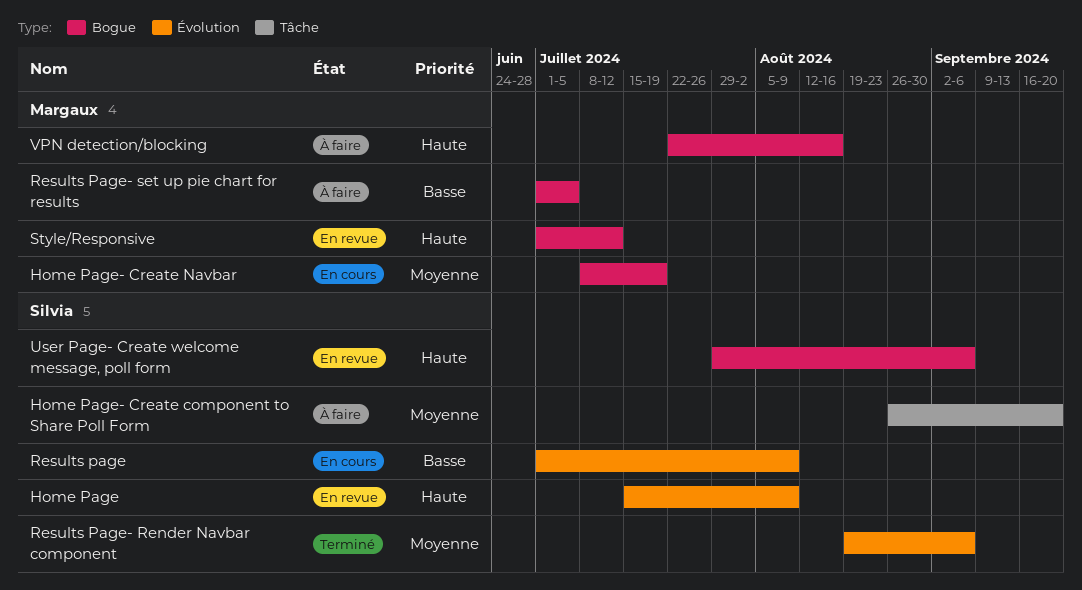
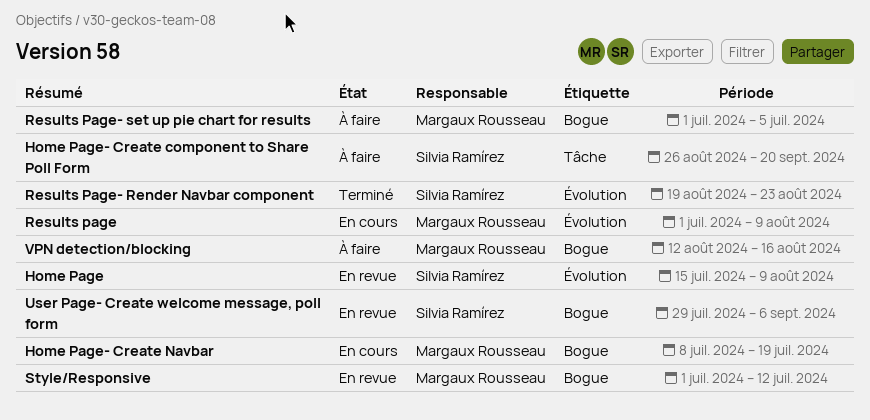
Results page, owner: Silvia Ramírez -> Margaux Rousseau
Results Page- Render Navbar component, due: Sep 6 -> Aug 23
VPN detection/blocking, start: Jul 22 -> Aug 12

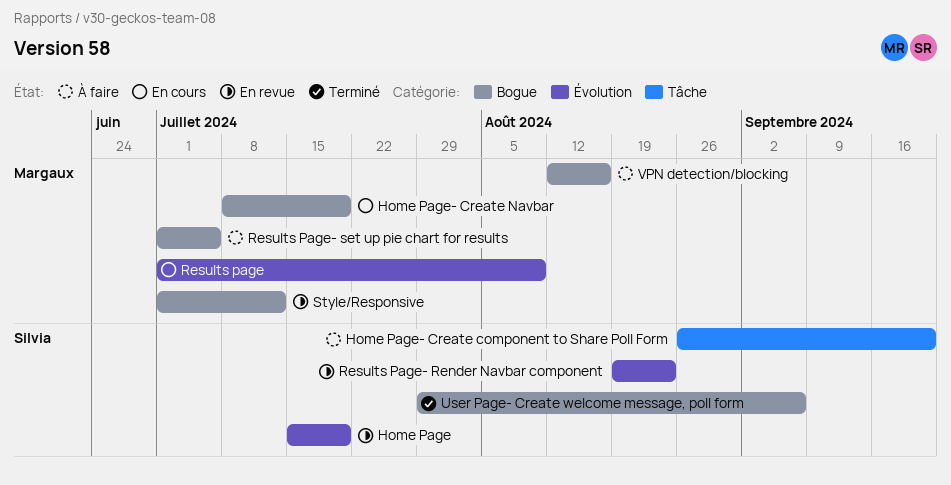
Home Page, due: Aug 9 -> Jul 19
Results Page- Render Navbar component, status: Terminé -> En revue
User Page- Create welcome message, poll form, status: En revue -> Terminé

